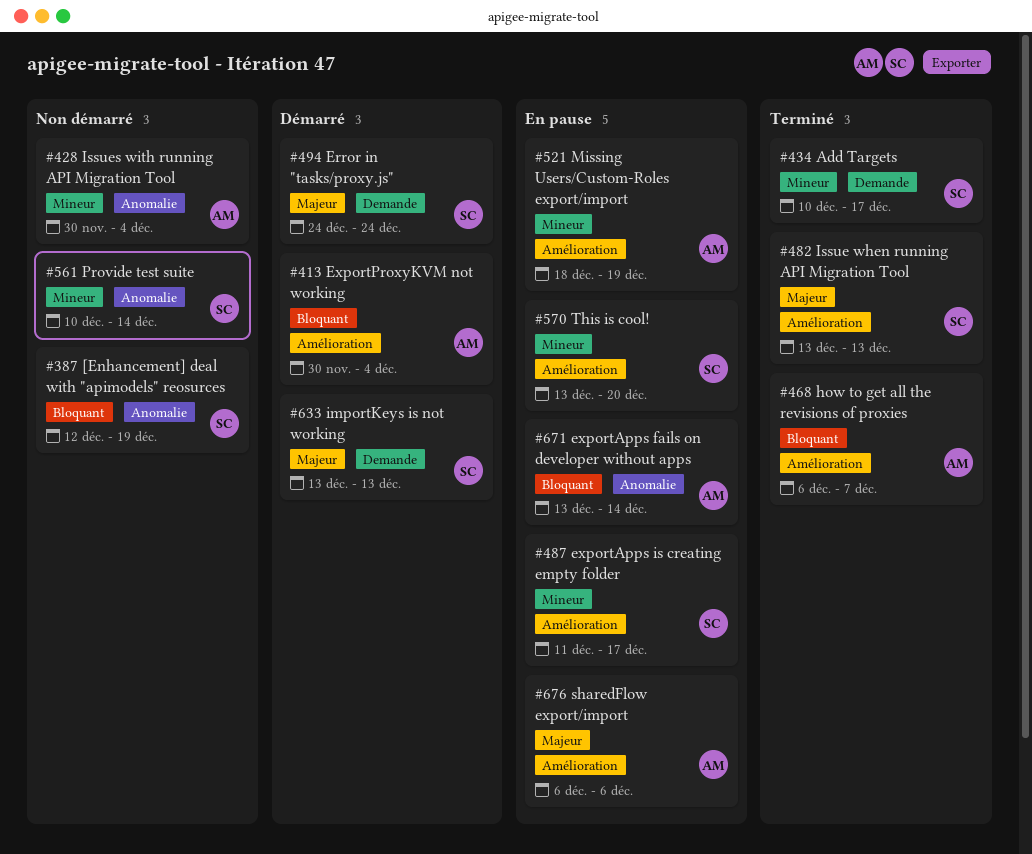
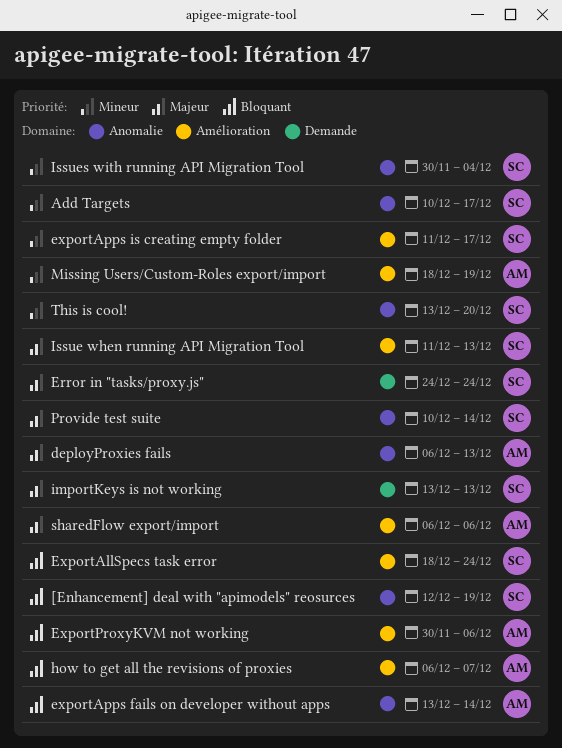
Add Targets, label: Demande -> Anomalie
deployProxies fails: none -> present
ExportAllSpecs task error: none -> present
ExportProxyKVM not working, due: Dec 4 -> Dec 6
Issue when running API Migration Tool, start: Dec 13 -> Dec 11
Issues with running API Migration Tool, owner: AM -> SC
Provide test suite, priority: Mineur -> Majeur
This is cool!, label: Amélioration -> Anomalie

